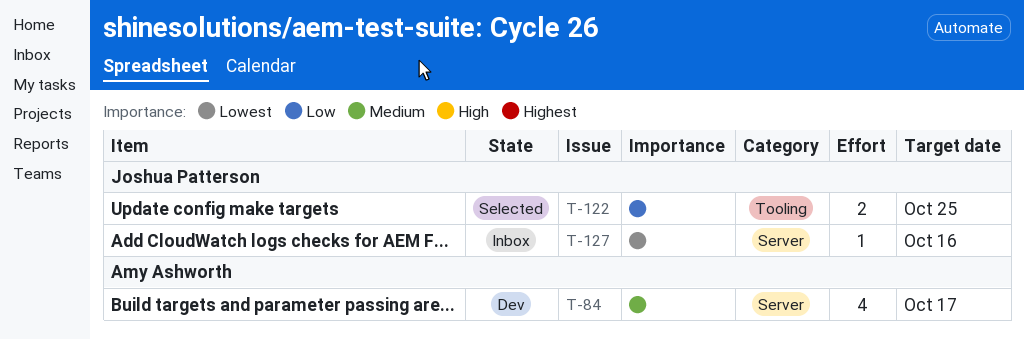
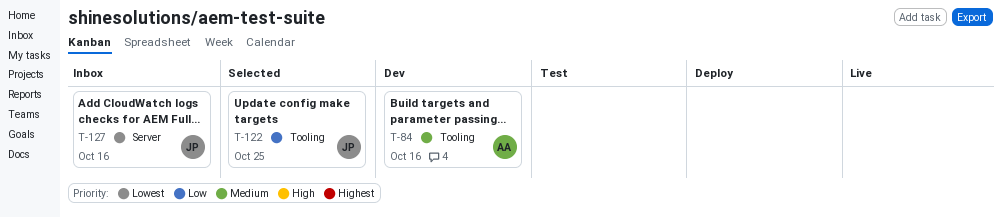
T-84, label: Server -> Tooling
T-84, due: Oct 17 -> Oct 16

